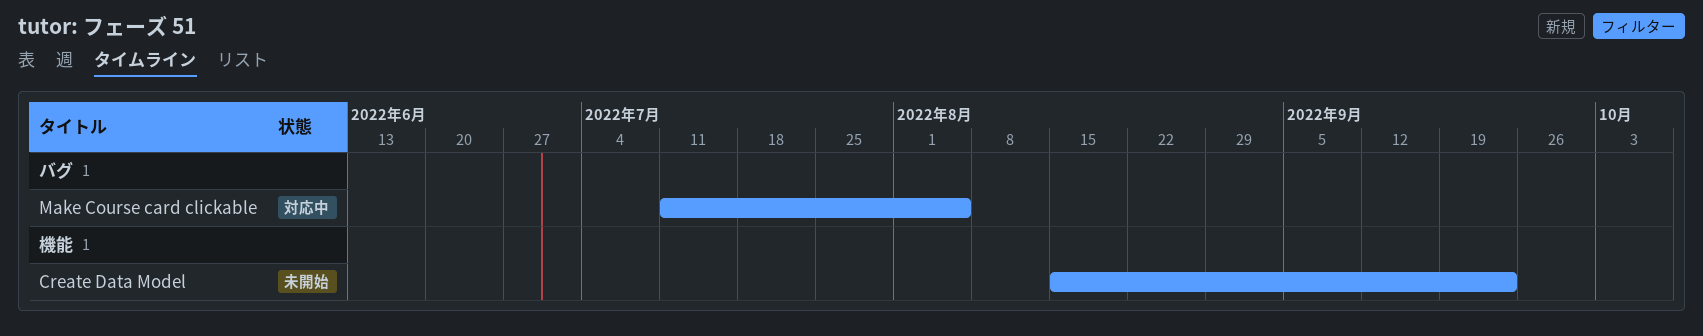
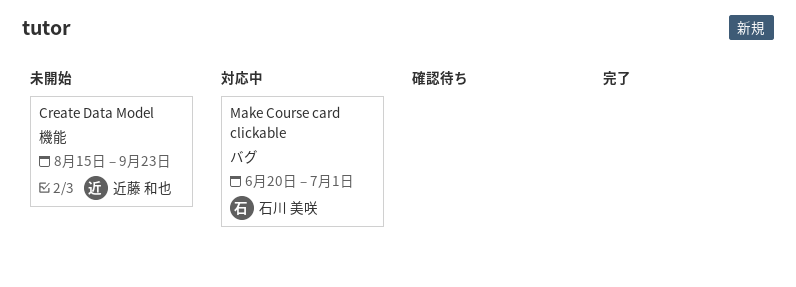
Make Course card clickable, start: Jul 11 -> Jun 20
Make Course card clickable, due: Aug 5 -> Jul 1

